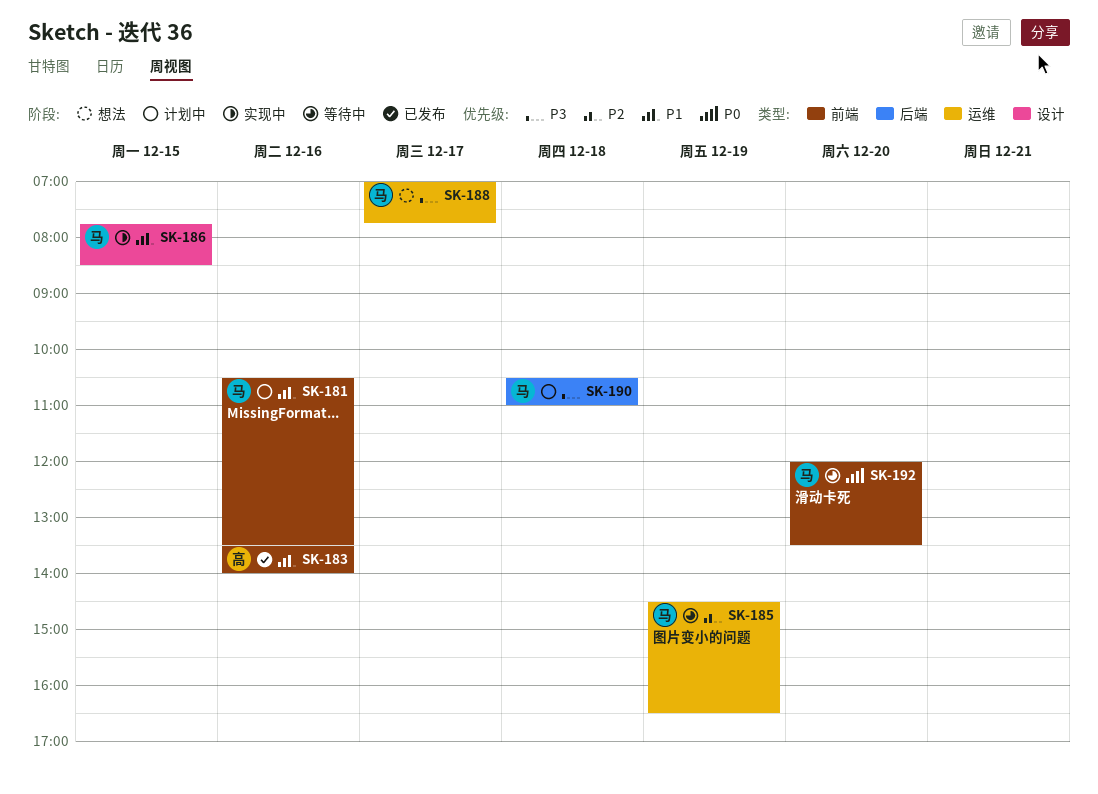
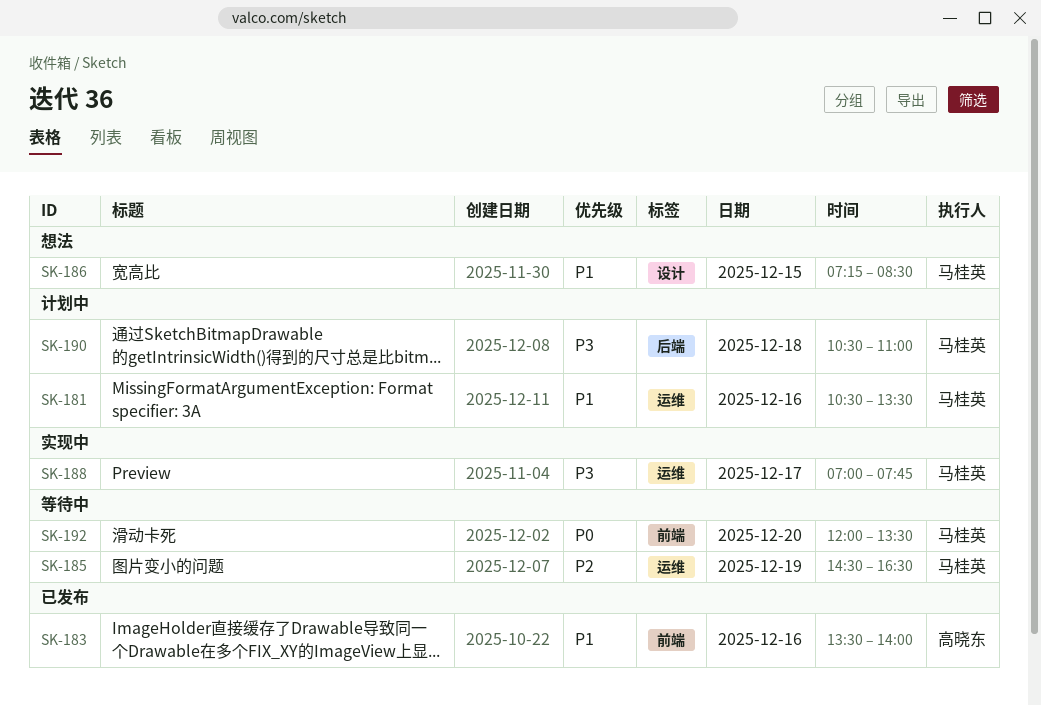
SK-181, label: 前端 -> 运维
SK-186, status: 实现中 -> 想法
SK-186, begins: 07:45 -> 07:15
SK-188, status: 想法 -> 实现中

